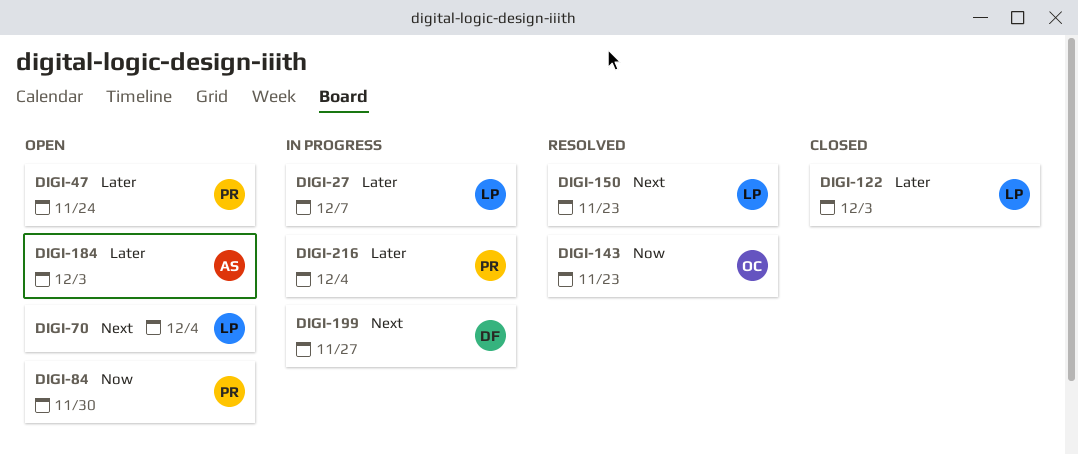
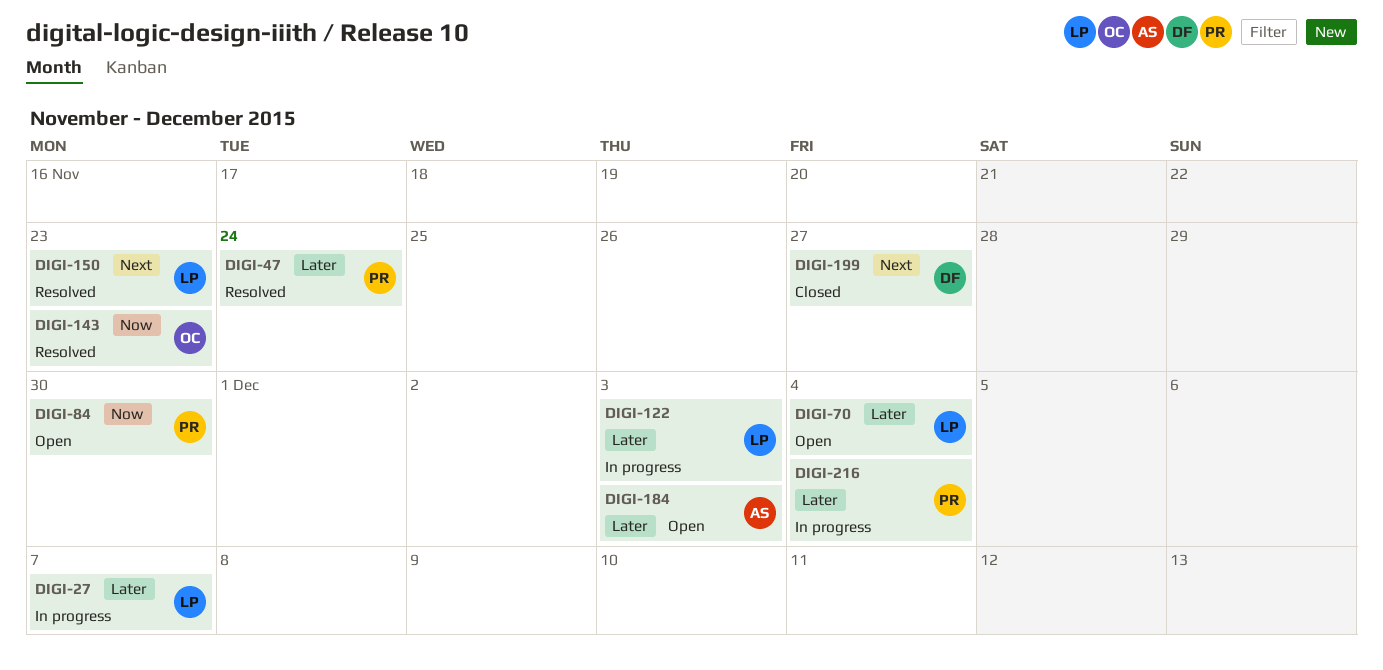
DIGI-47, status: Open -> Resolved
DIGI-70, priority: Next -> Later
DIGI-122, status: Closed -> In progress
DIGI-199, status: In progress -> Closed

